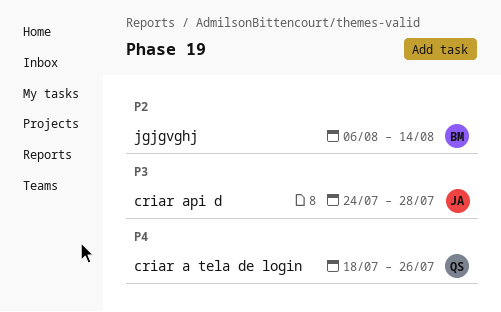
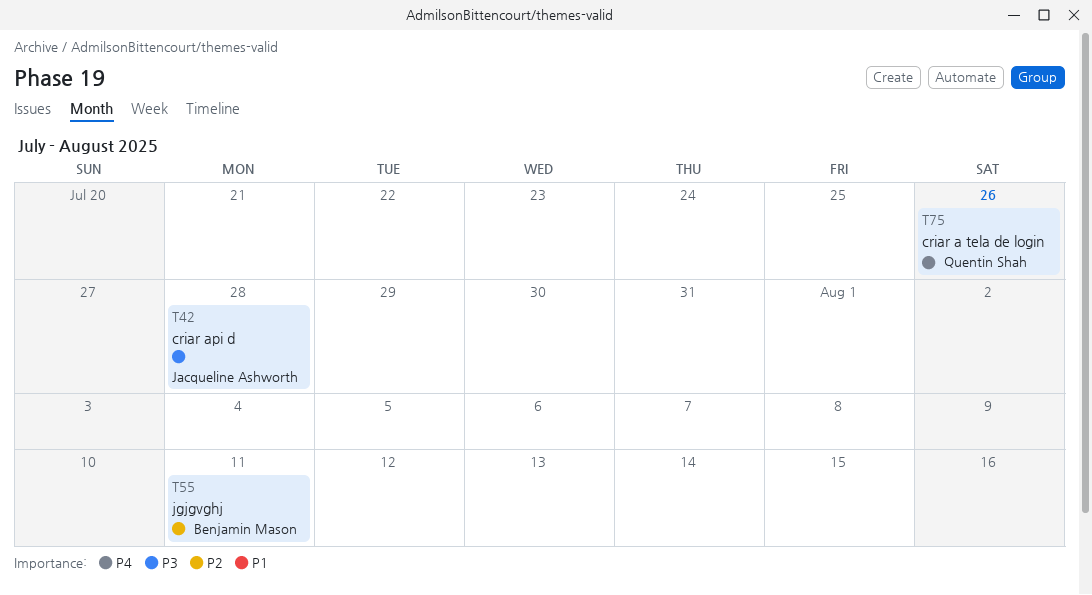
jgjgvghj, due: Aug 14 -> Aug 11

